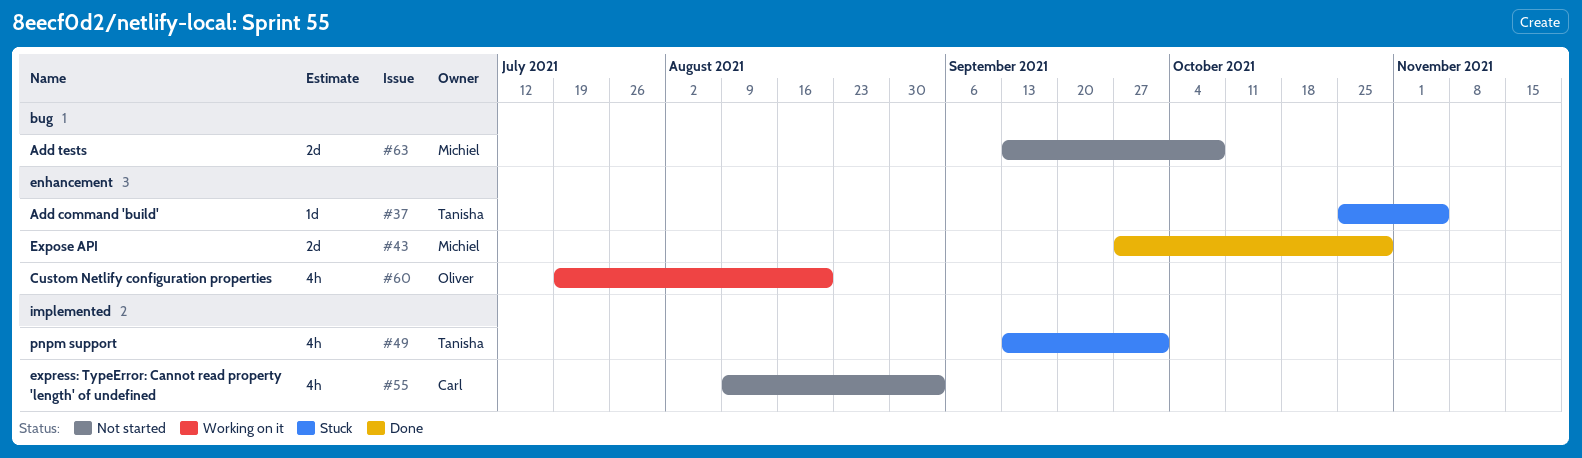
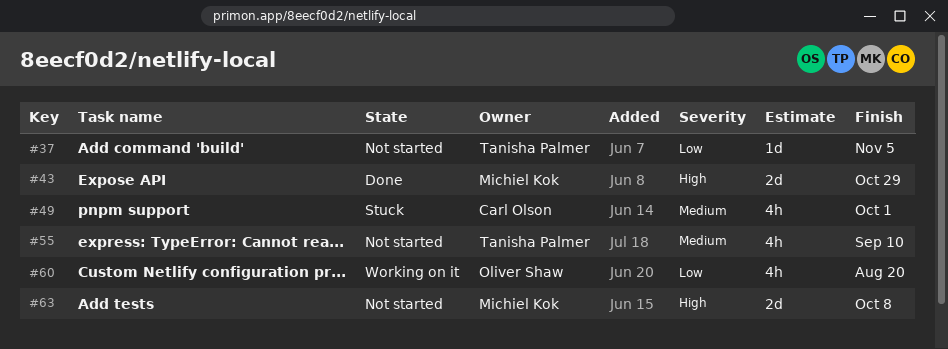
#37, status: Stuck -> Not started
#49, owner: Tanisha Palmer -> Carl Olson
#55, owner: Carl Olson -> Tanisha Palmer
#55, due: Sep 3 -> Sep 10

